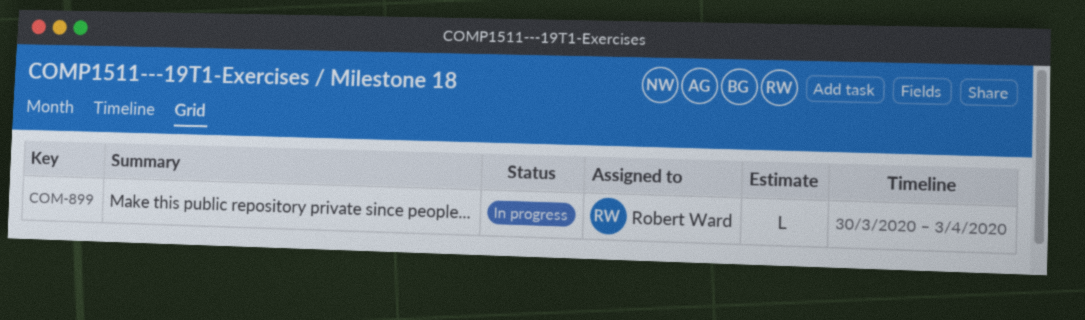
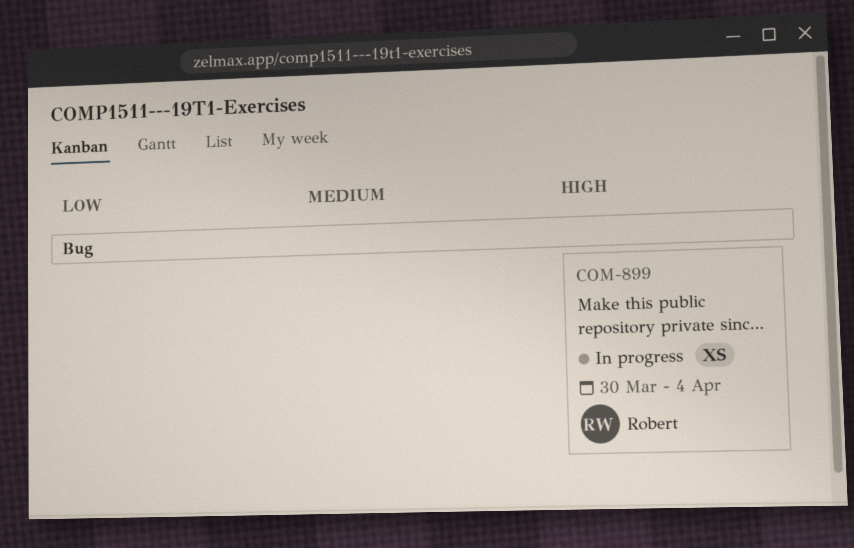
COM-899, estimate: L -> XS
COM-899, due: Apr 3 -> Apr 4

